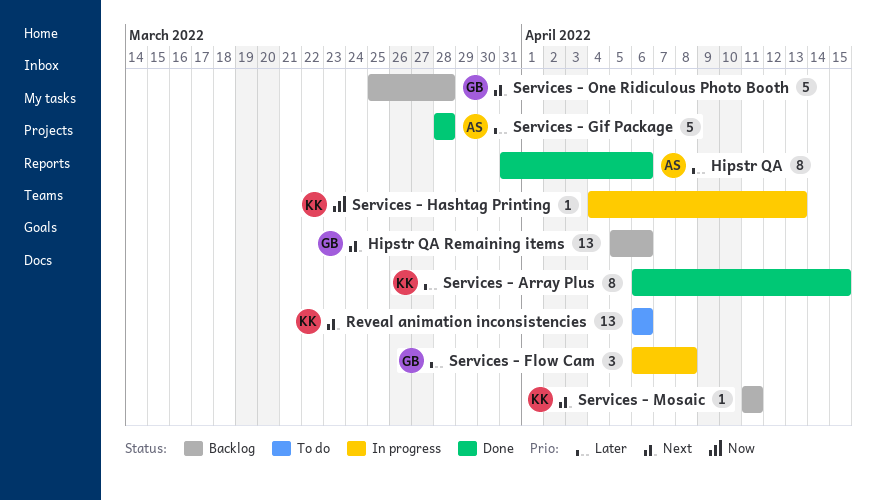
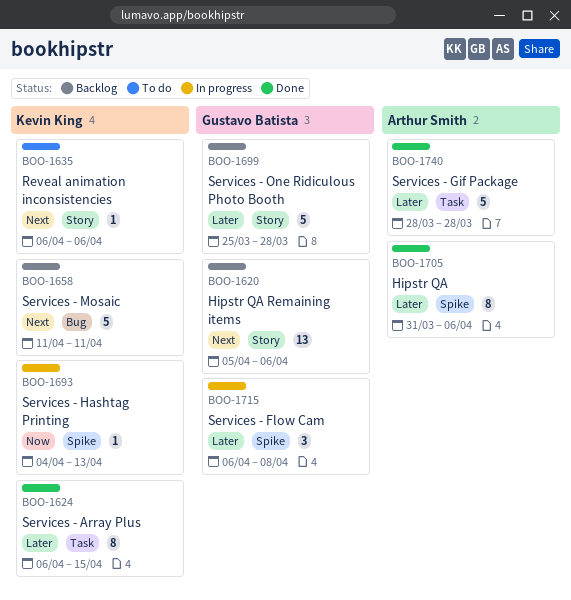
Reveal animation inconsistencies, estimate: 13 -> 1
Services - Mosaic, estimate: 1 -> 5
Services - One Ridiculous Photo Booth, priority: Next -> Later

